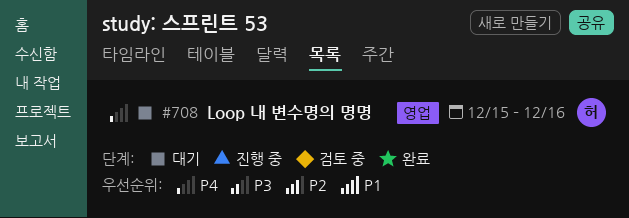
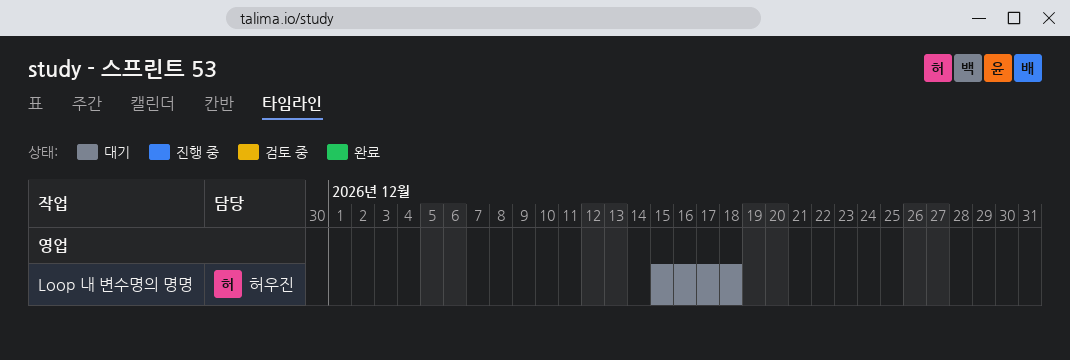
Loop 내 변수명의 명명, due: Dec 16 -> Dec 18

